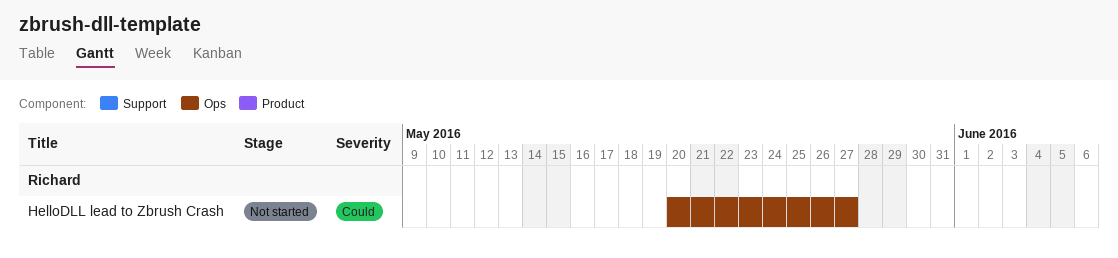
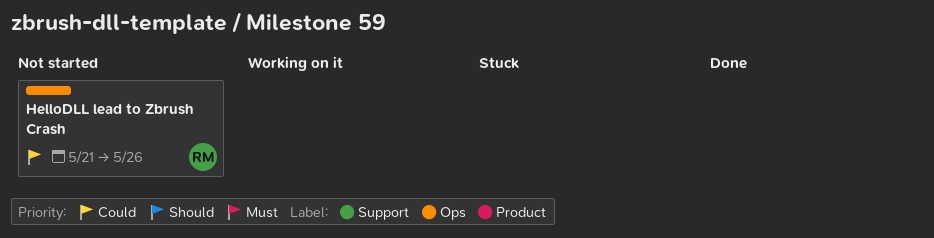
HelloDLL lead to Zbrush Crash, start: May 20 -> May 21
HelloDLL lead to Zbrush Crash, due: May 27 -> May 26

